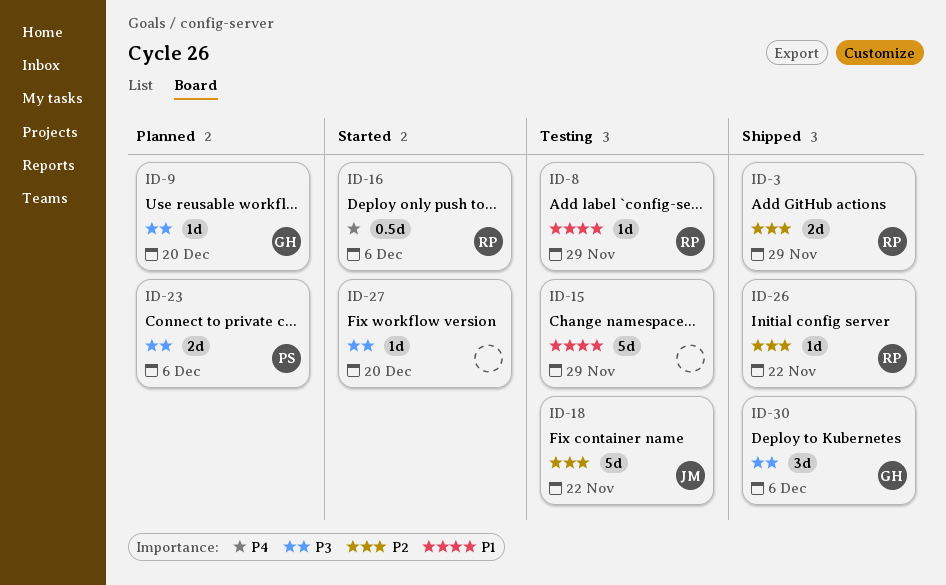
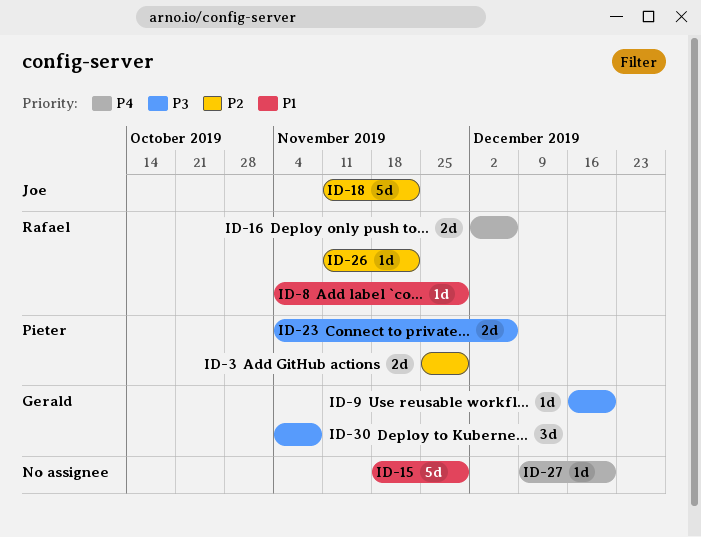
ID-3, owner: Rafael -> Pieter
ID-16, estimate: 0.5d -> 2d
ID-27, priority: P3 -> P4
ID-30, due: Dec 6 -> Nov 8

